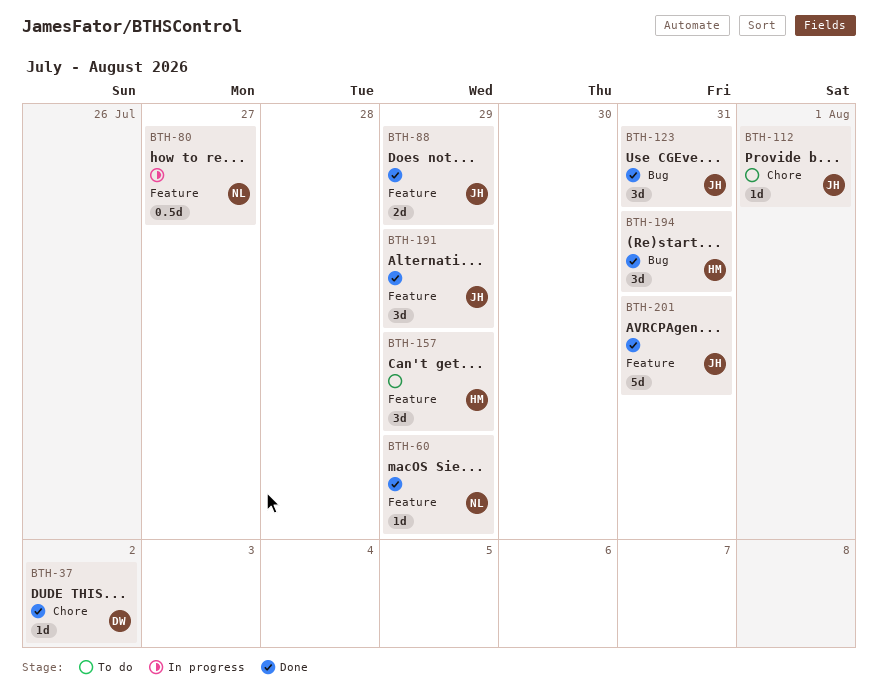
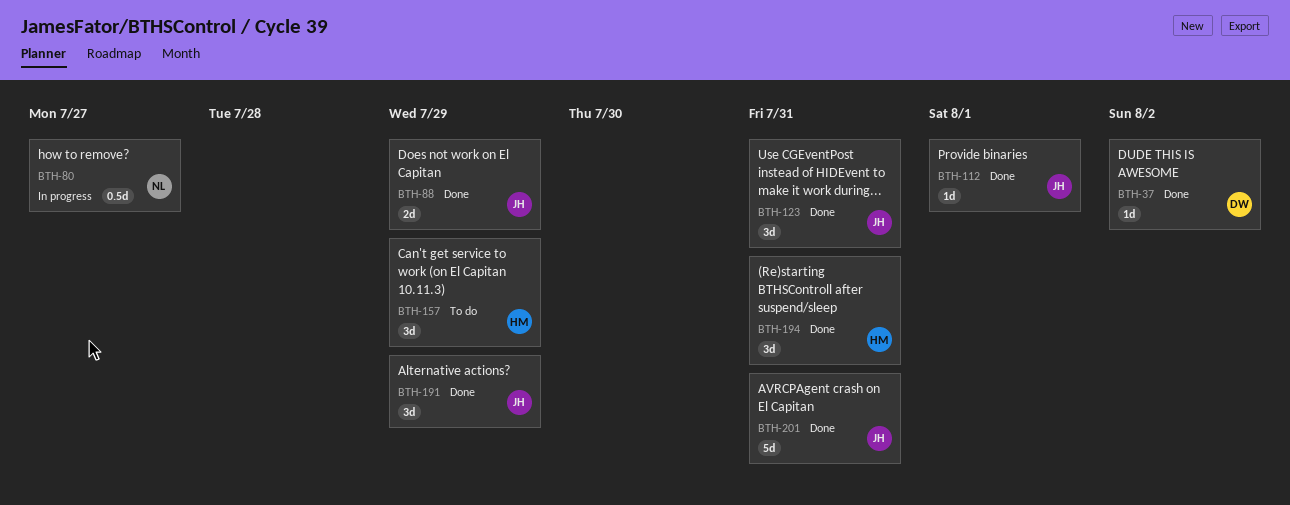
BTH-60: present -> none
BTH-112, status: To do -> Done

